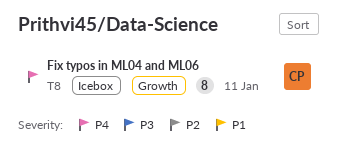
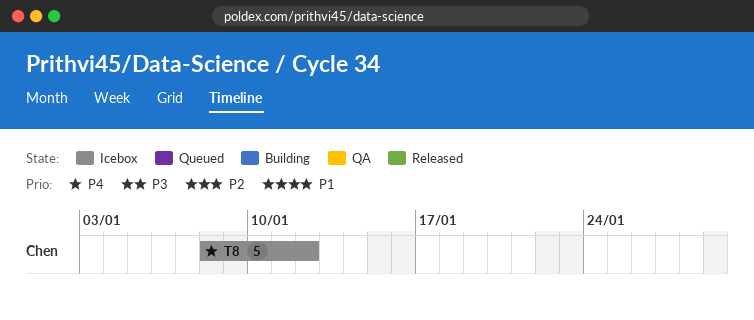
T8, estimate: 8 -> 5
T8, due: Jan 11 -> Jan 12

